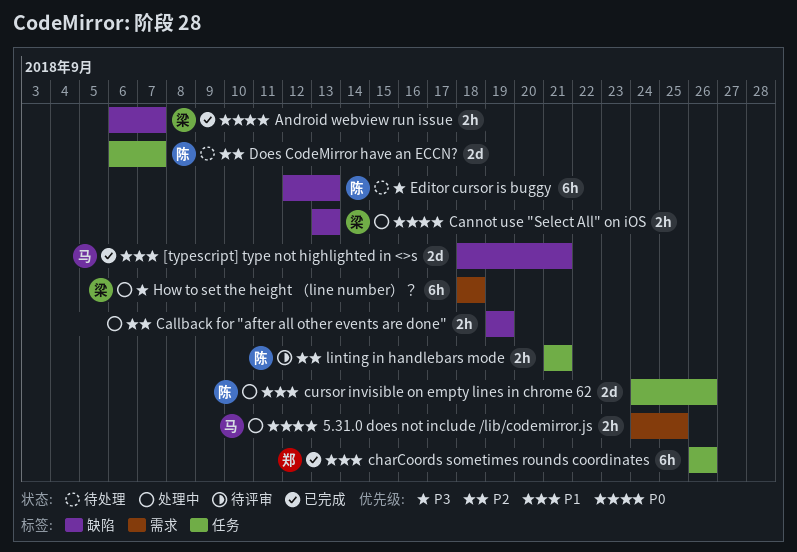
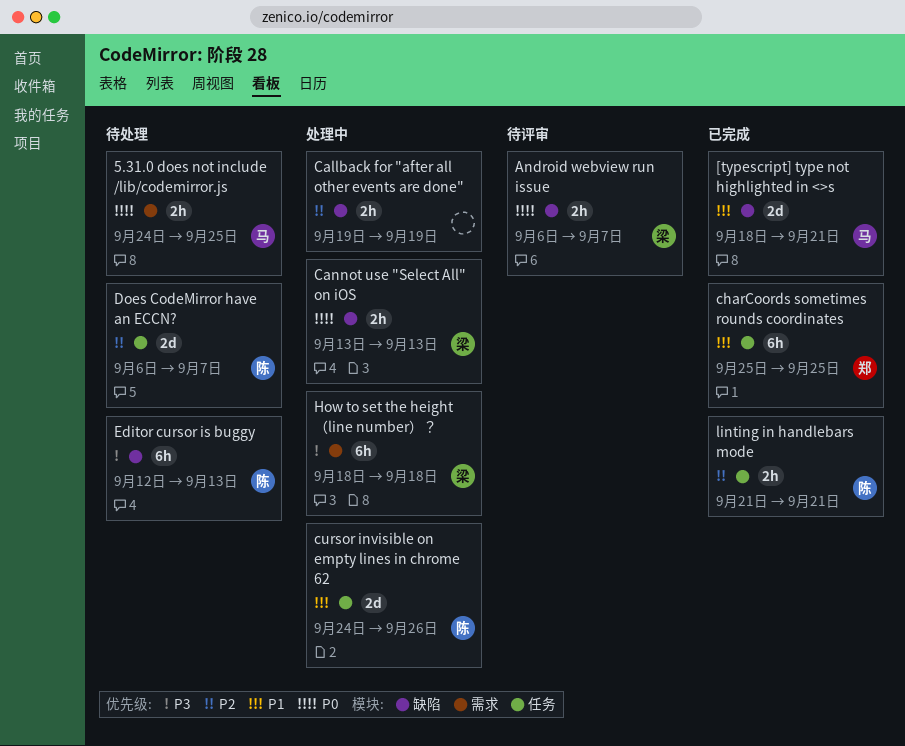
5.31.0 does not include /lib/codemirror.js, status: 处理中 -> 待处理
Android webview run issue, status: 已完成 -> 待评审
charCoords sometimes rounds coordinates, start: Sep 26 -> Sep 25
charCoords sometimes rounds coordinates, due: Sep 26 -> Sep 25
linting in handlebars mode, status: 待评审 -> 已完成

